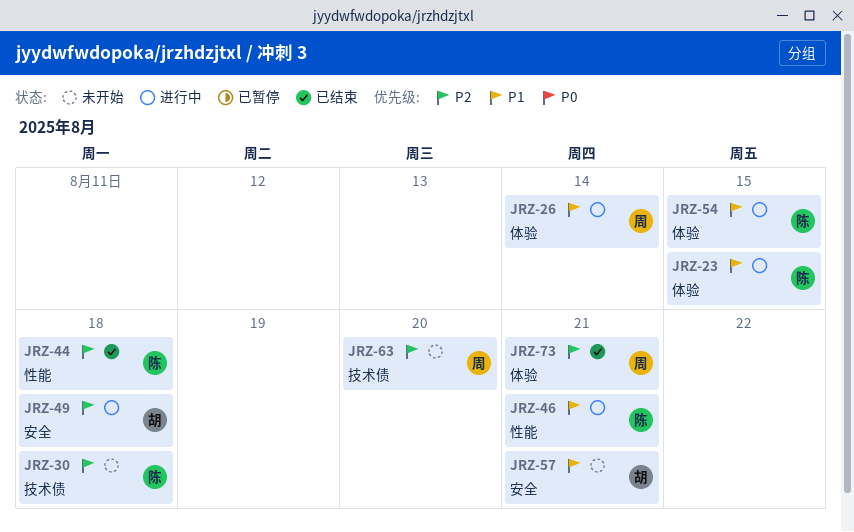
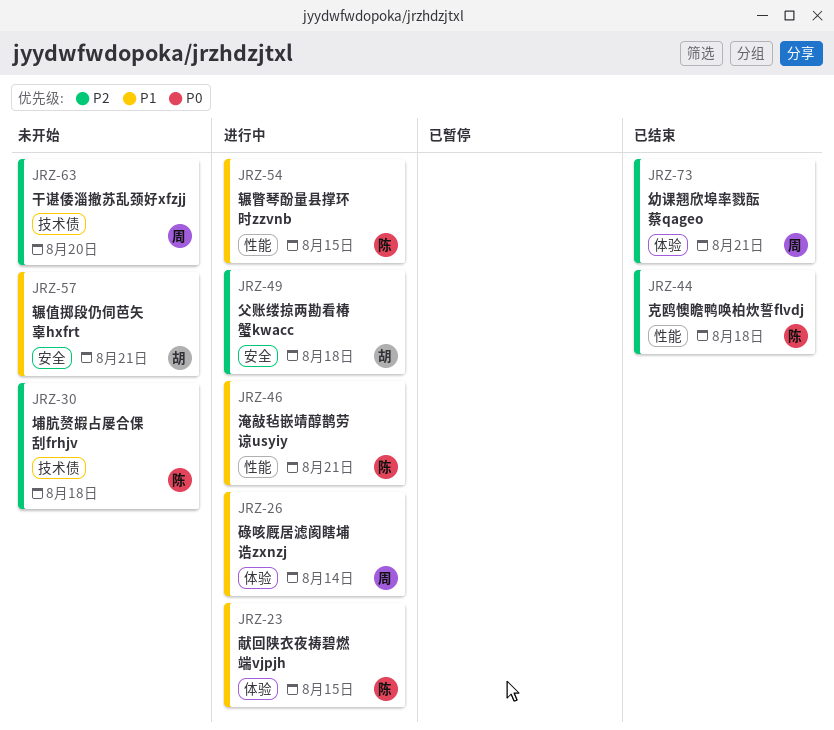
JRZ-54, label: 体验 -> 性能

